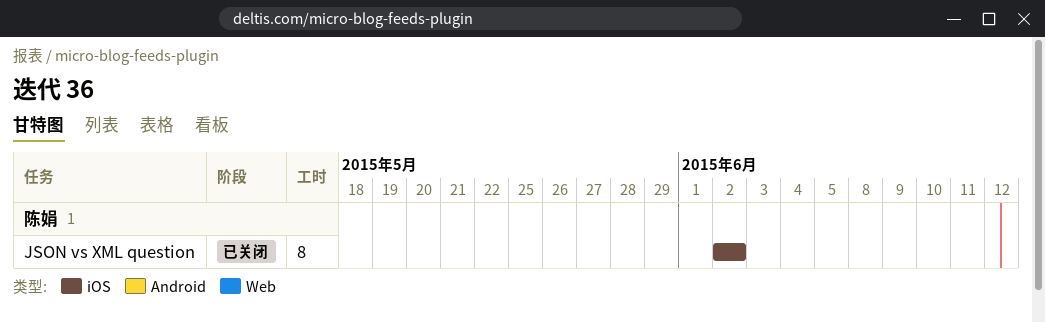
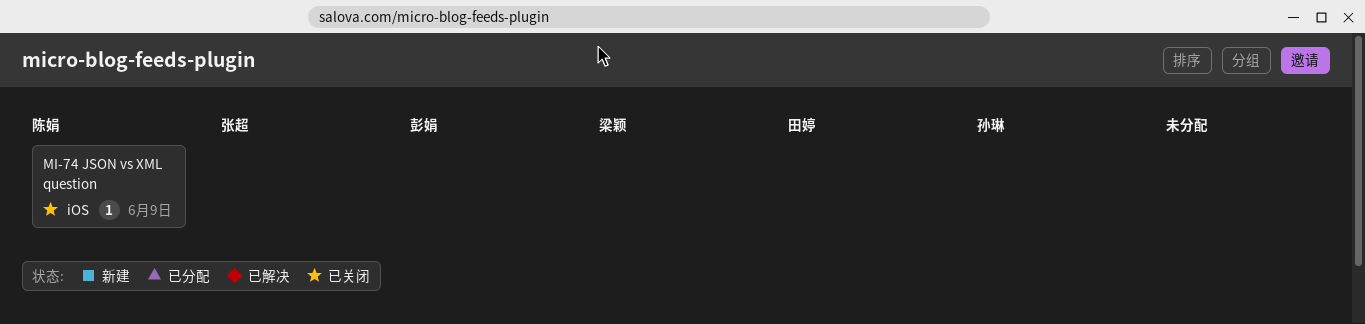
JSON vs XML question, estimate: 8 -> 1
JSON vs XML question, due: Jun 2 -> Jun 9

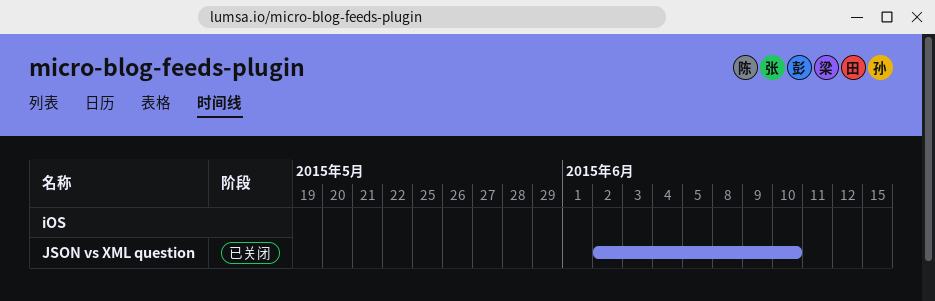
JSON vs XML question, due: Jun 9 -> Jun 10

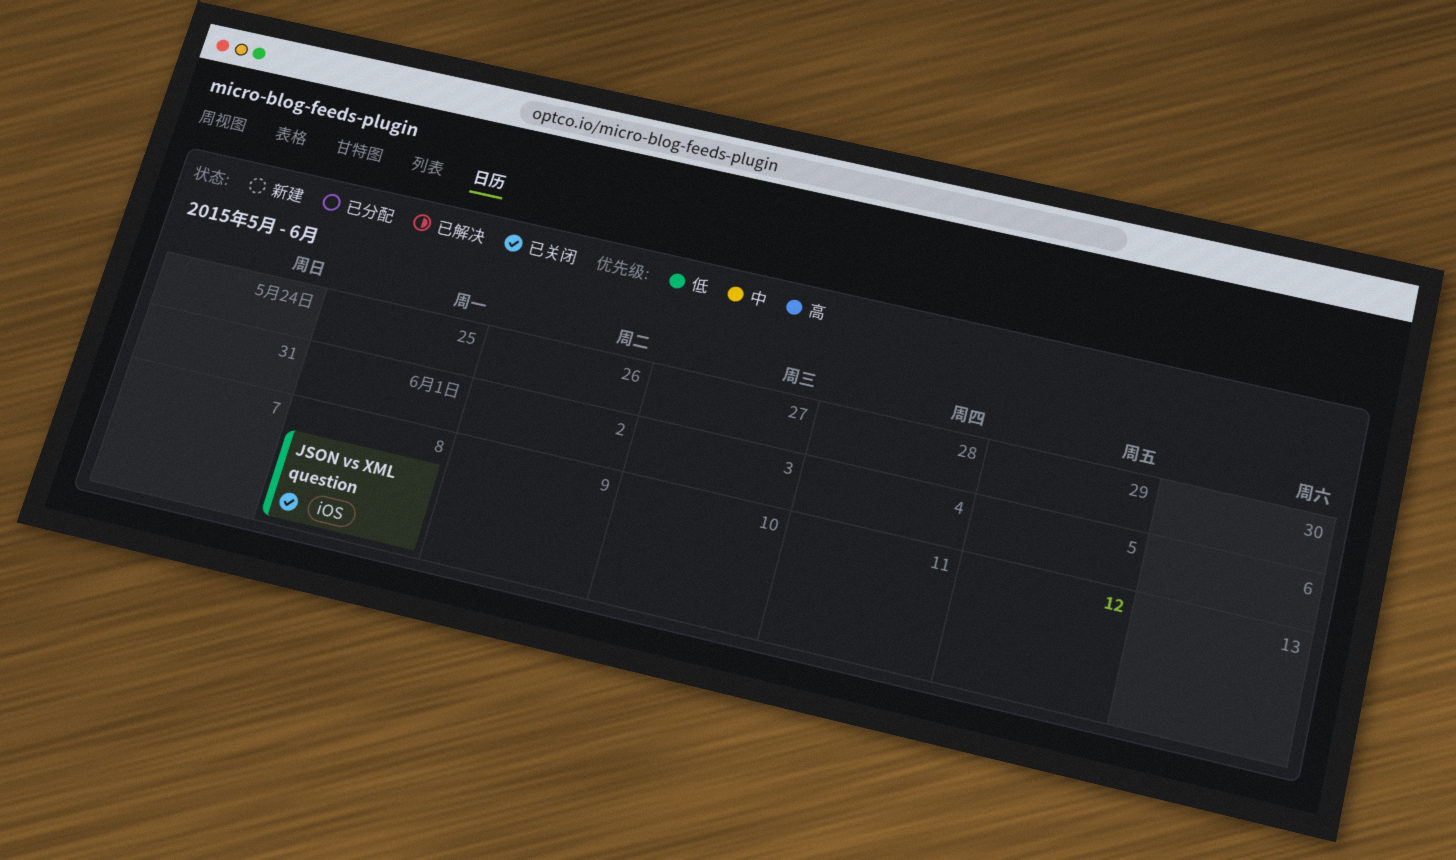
JSON vs XML question, due: Jun 10 -> Jun 8

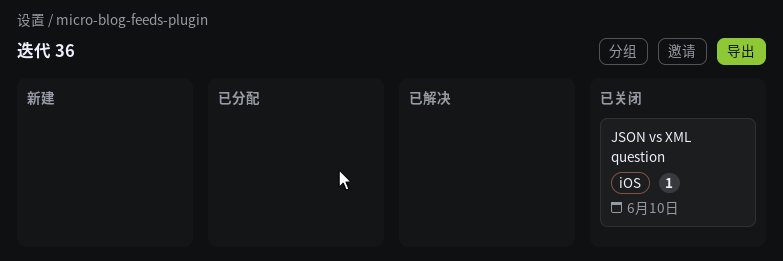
JSON vs XML question, due: Jun 8 -> Jun 10

